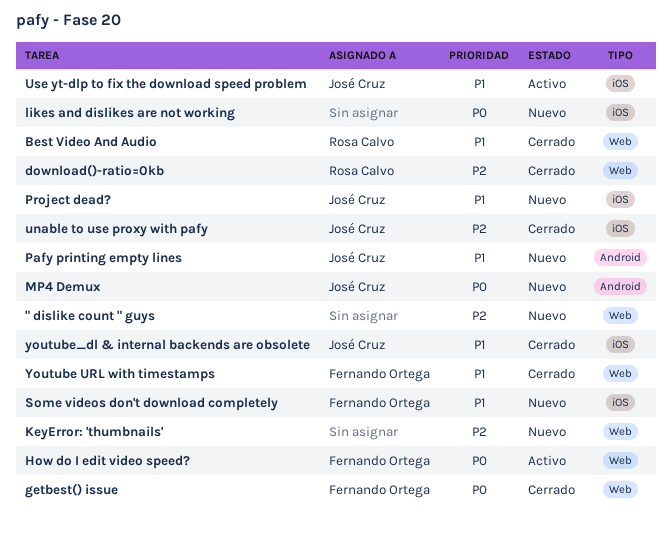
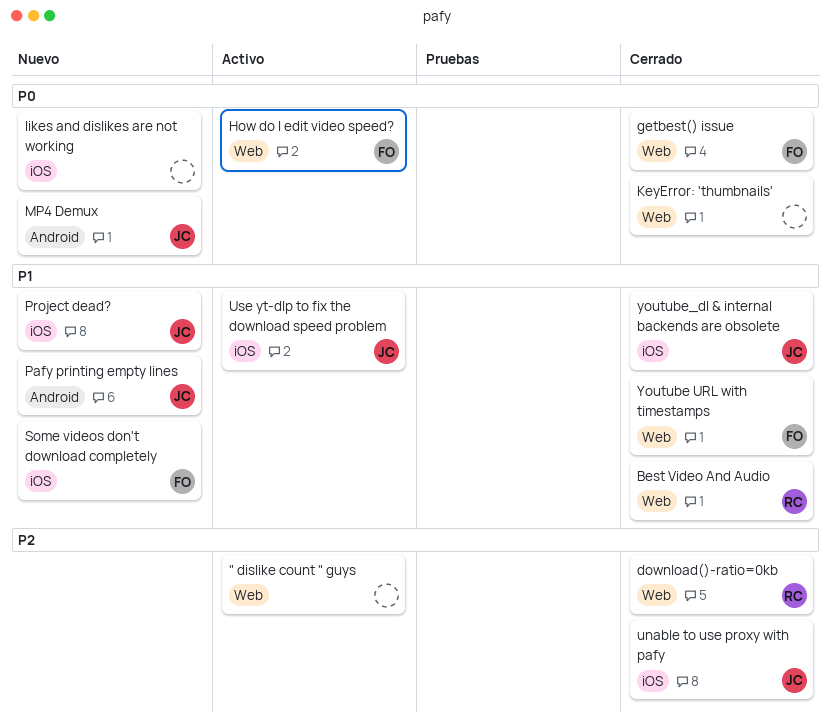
" dislike count " guys, status: Nuevo -> Activo
KeyError: 'thumbnails', status: Nuevo -> Cerrado
KeyError: 'thumbnails', priority: P2 -> P0

